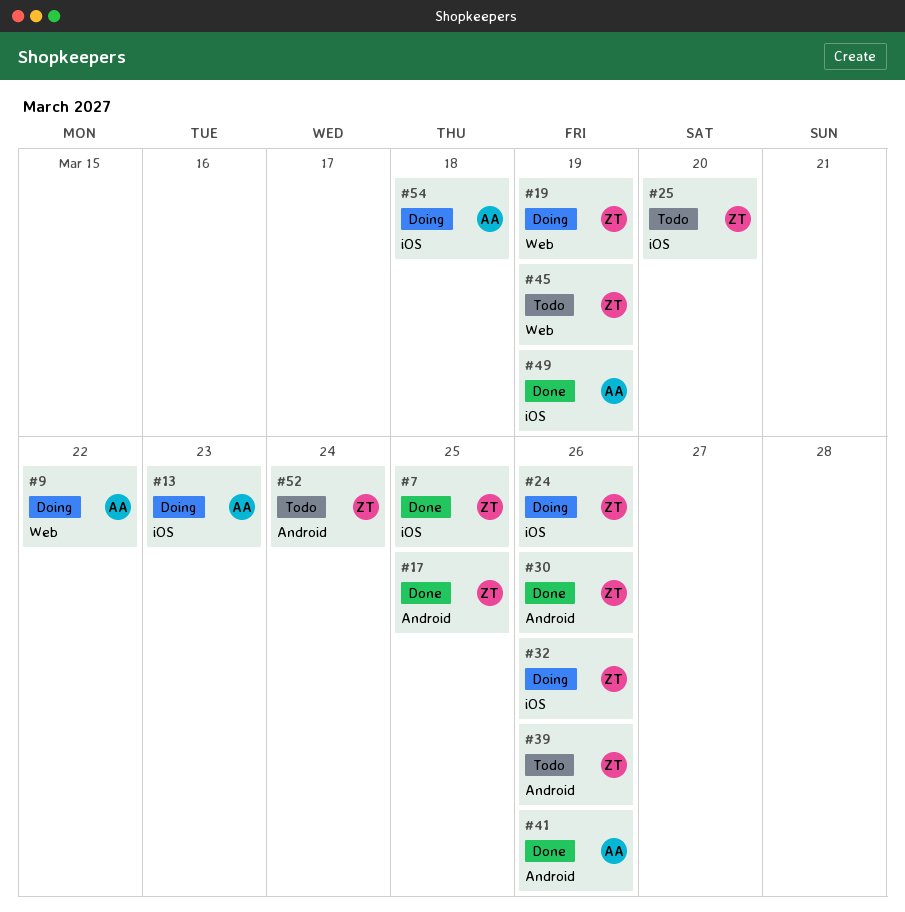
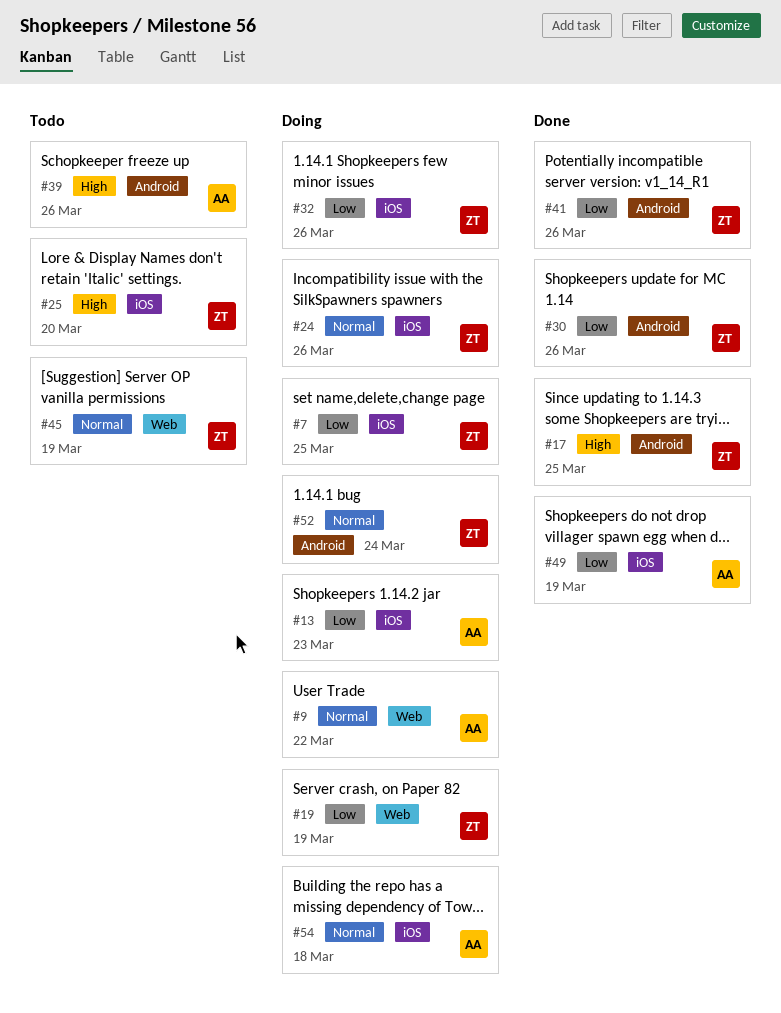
#7, status: Done -> Doing
#39, owner: ZT -> AA
#41, owner: AA -> ZT
#52, status: Todo -> Doing

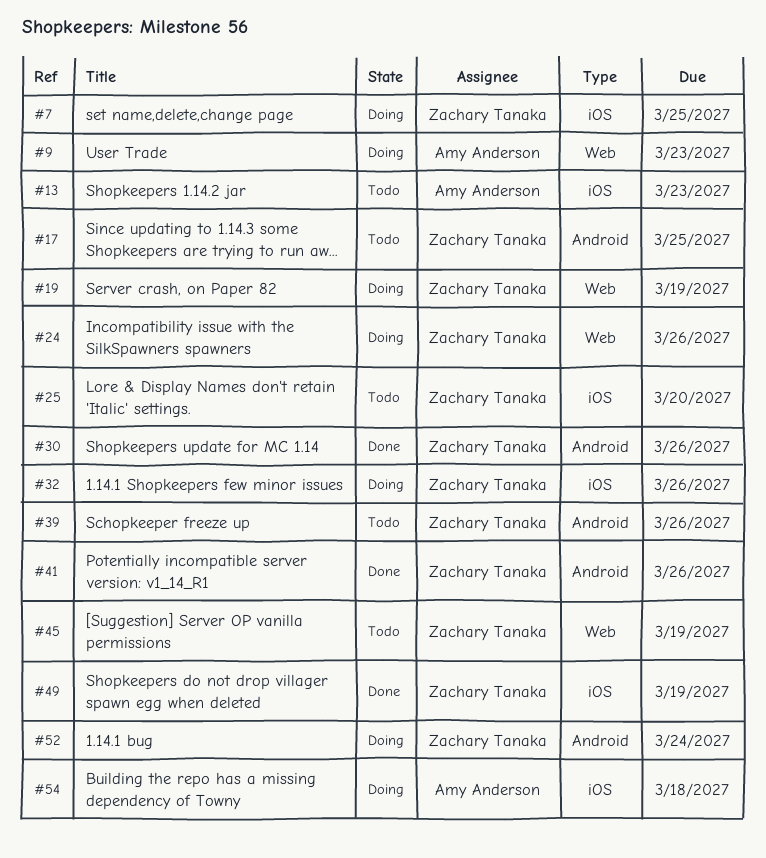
#9, due: Mar 22 -> Mar 23
#13, status: Doing -> Todo
#17, status: Done -> Todo
#24, label: iOS -> Web
#39, owner: Amy Anderson -> Zachary Tanaka
#49, owner: Amy Anderson -> Zachary Tanaka

